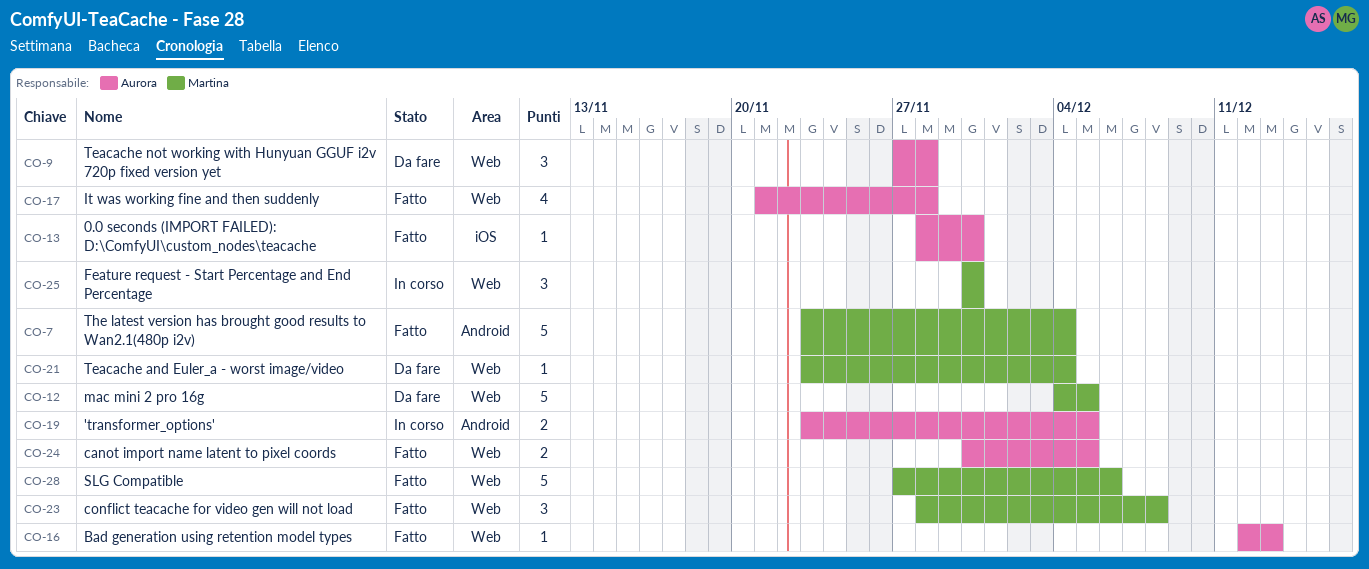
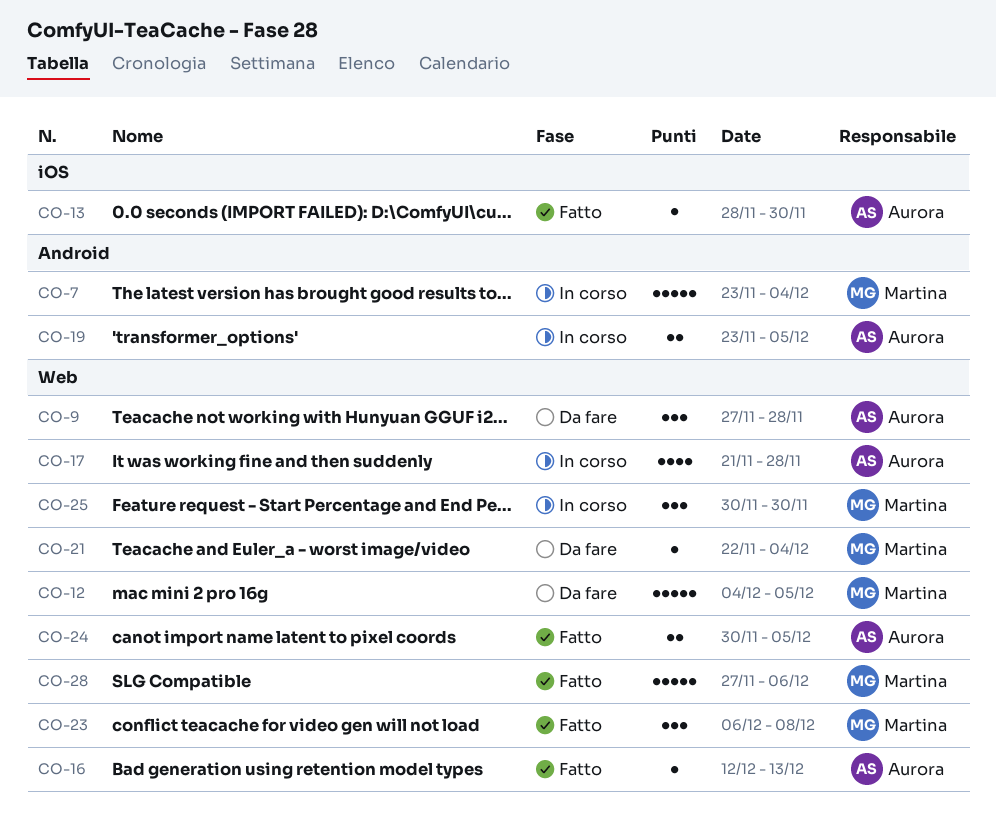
CO-7, status: Fatto -> In corso
CO-17, status: Fatto -> In corso
CO-21, start: Nov 23 -> Nov 22
CO-23, start: Nov 28 -> Dec 6

